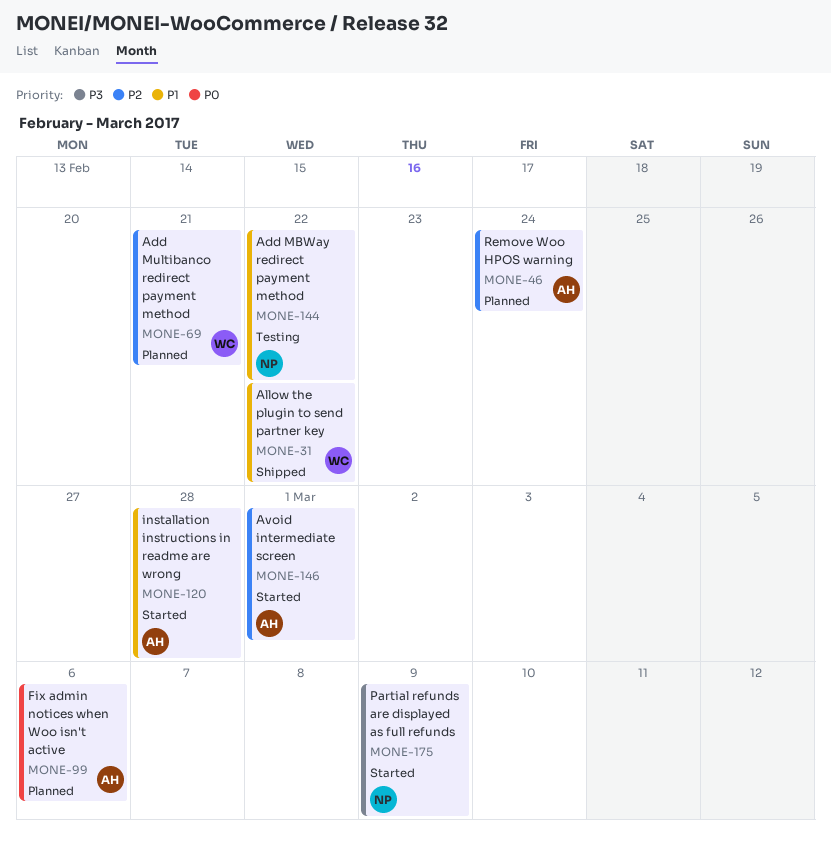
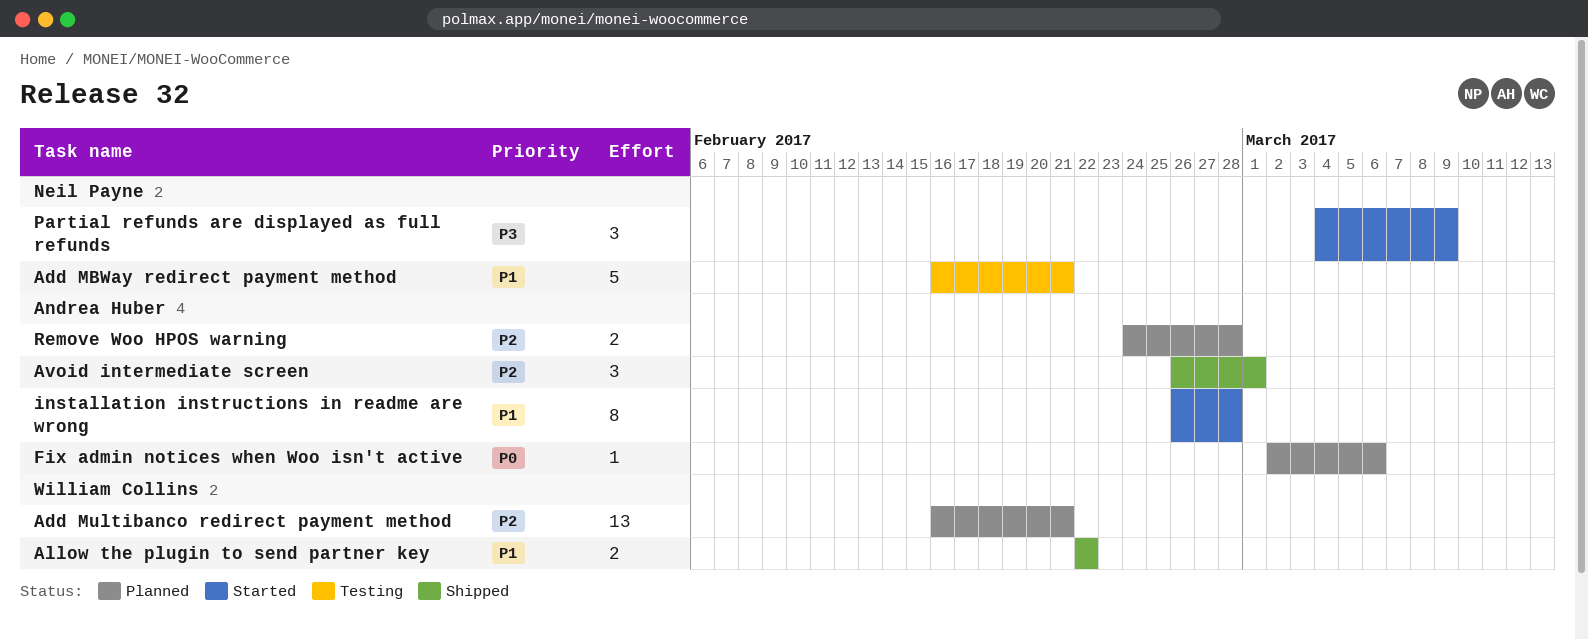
Add MBWay redirect payment method, due: Feb 22 -> Feb 21
Avoid intermediate screen, status: Started -> Shipped
Remove Woo HPOS warning, due: Feb 24 -> Feb 28

